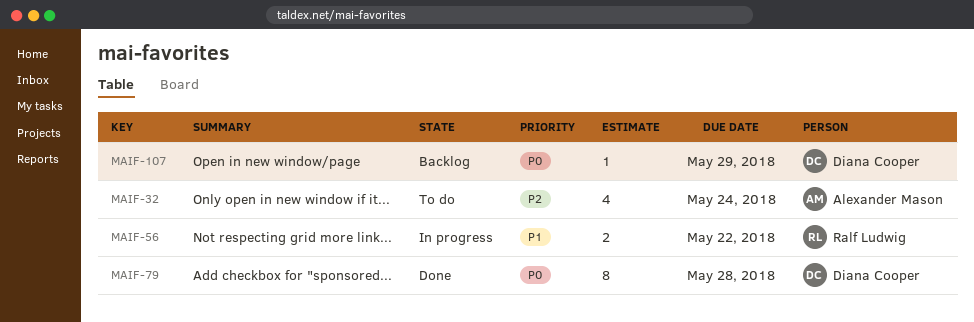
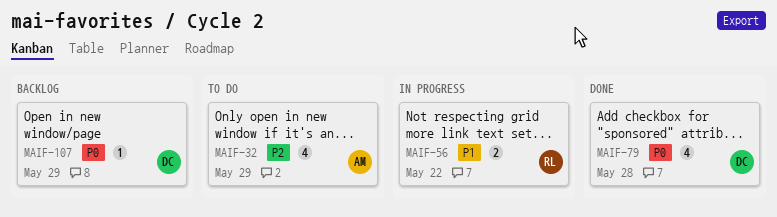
MAIF-32, due: May 24 -> May 29
MAIF-79, estimate: 8 -> 4

